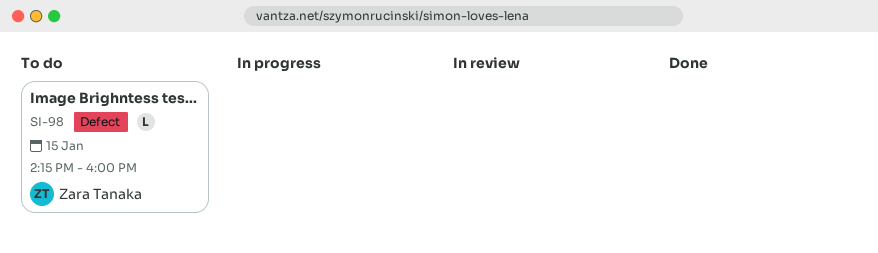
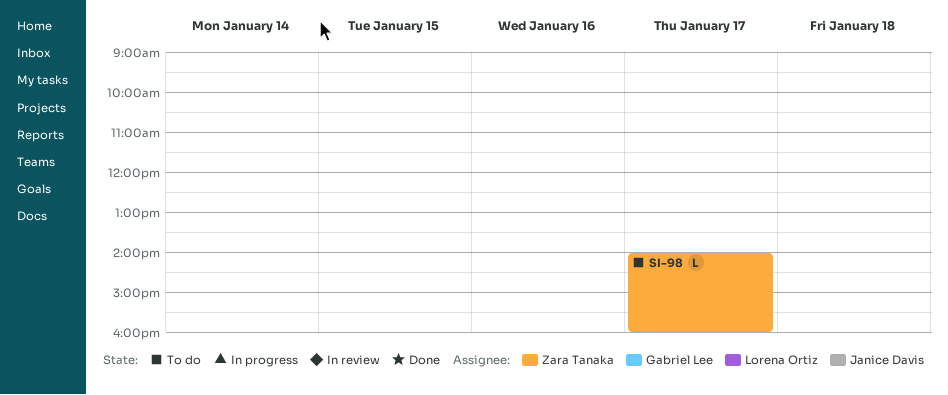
SI-98, day: Jan 15 -> Jan 17
SI-98, begins: 14:15 -> 14:00

